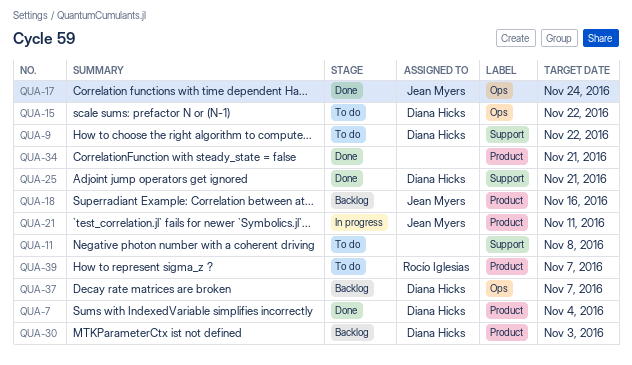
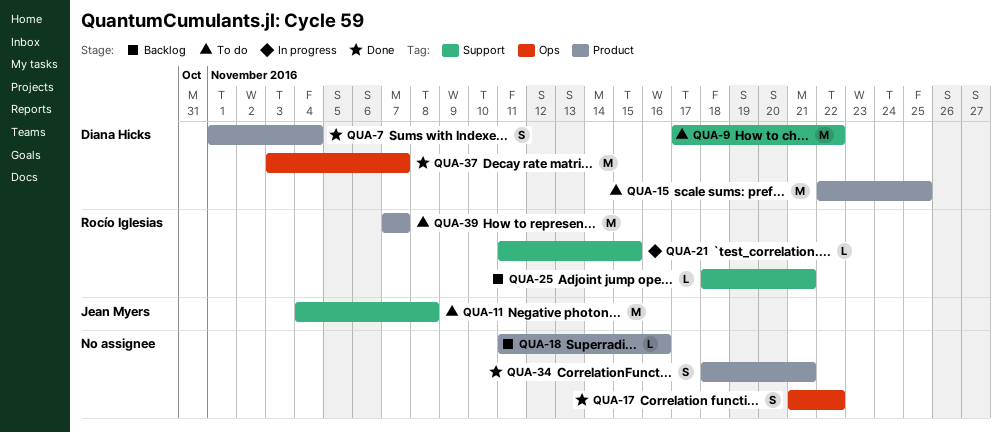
QUA-11, owner: none -> Jean Myers
QUA-15, label: Ops -> Product
QUA-15, due: Nov 22 -> Nov 25
QUA-17, owner: Jean Myers -> none
QUA-17, due: Nov 24 -> Nov 22
QUA-18, owner: Jean Myers -> none
QUA-21, owner: Jean Myers -> Rocío Iglesias
QUA-21, label: Product -> Support
QUA-21, due: Nov 11 -> Nov 15
QUA-25, status: Done -> Backlog
QUA-25, owner: Diana Hicks -> Rocío Iglesias
QUA-30: present -> none
QUA-37, status: Backlog -> Done

